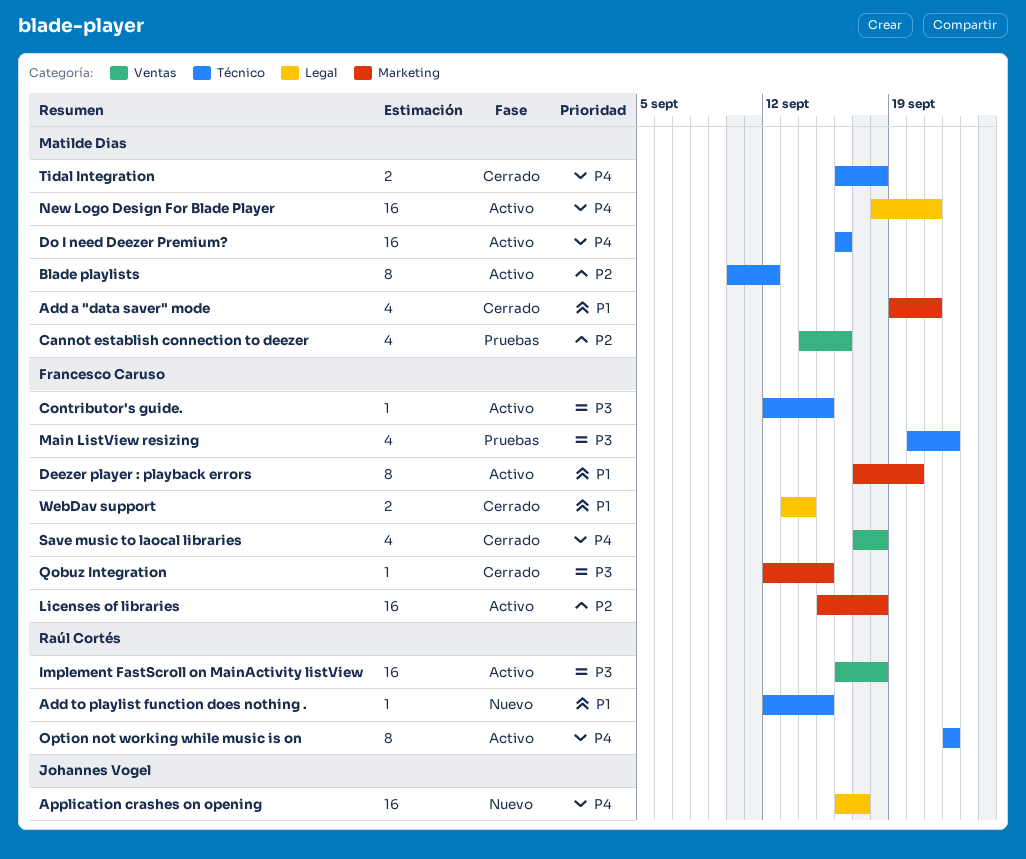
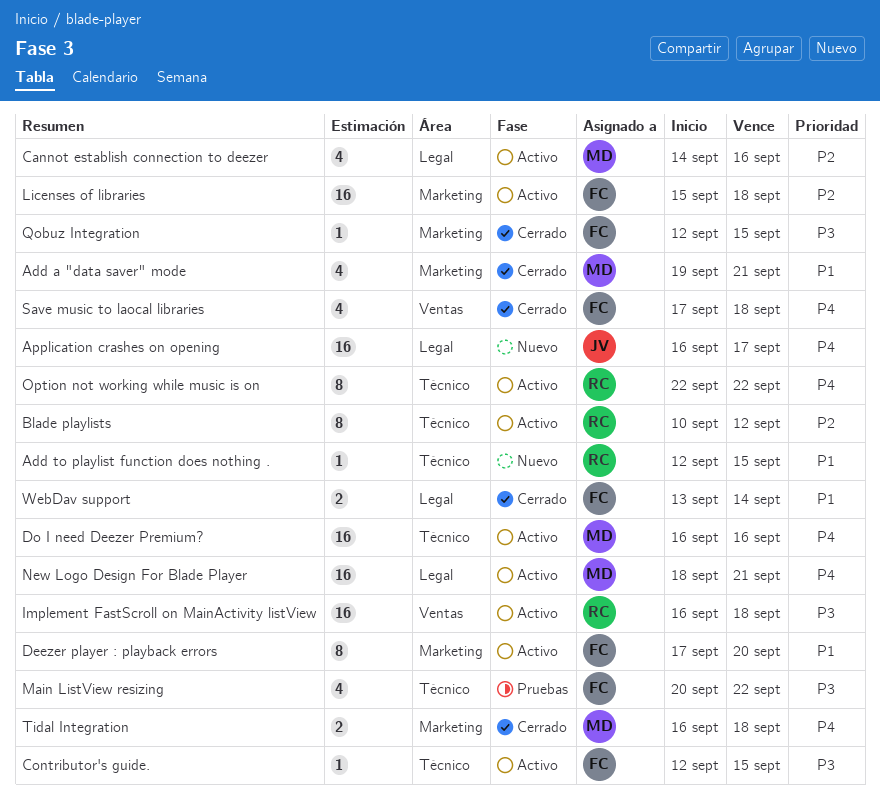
Blade playlists, owner: Matilde Dias -> Raúl Cortés
Cannot establish connection to deezer, status: Pruebas -> Activo
Cannot establish connection to deezer, label: Ventas -> Legal
Tidal Integration, label: Técnico -> Marketing

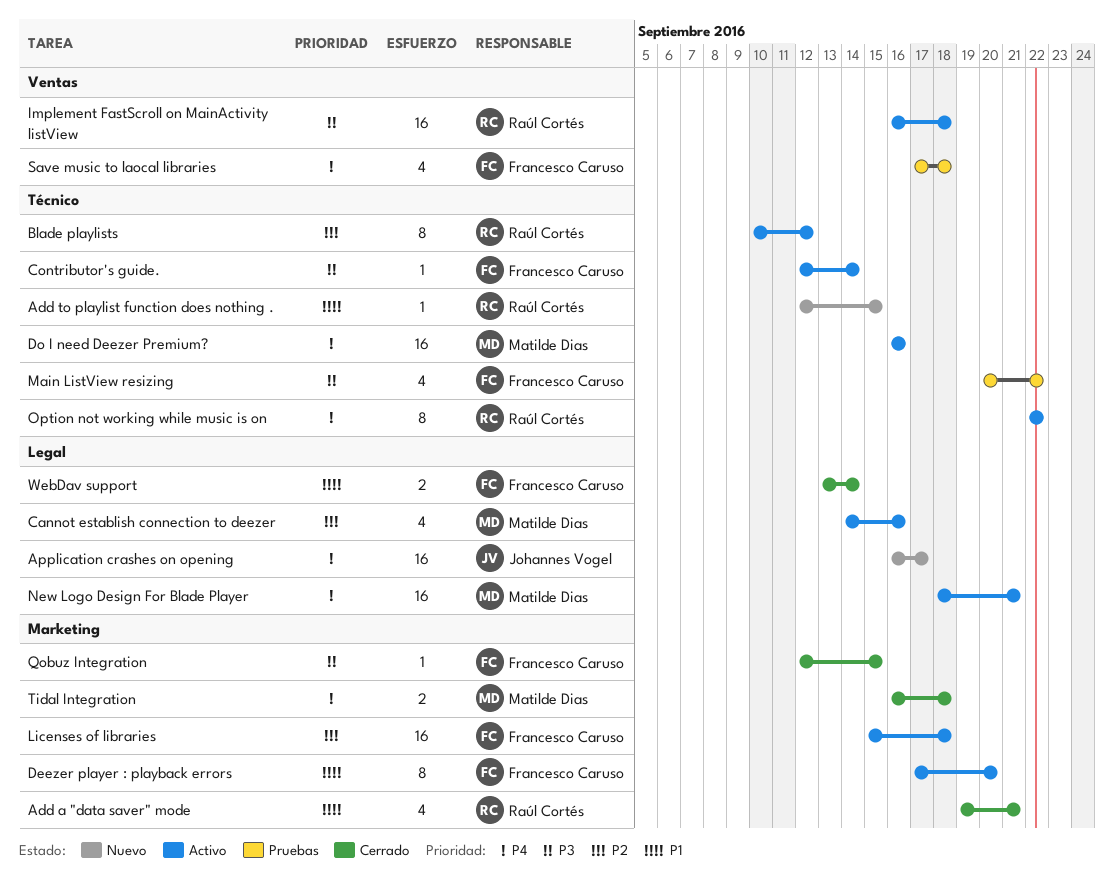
Add a "data saver" mode, owner: Matilde Dias -> Raúl Cortés
Contributor's guide., due: Sep 15 -> Sep 14
Save music to laocal libraries, status: Cerrado -> Pruebas

